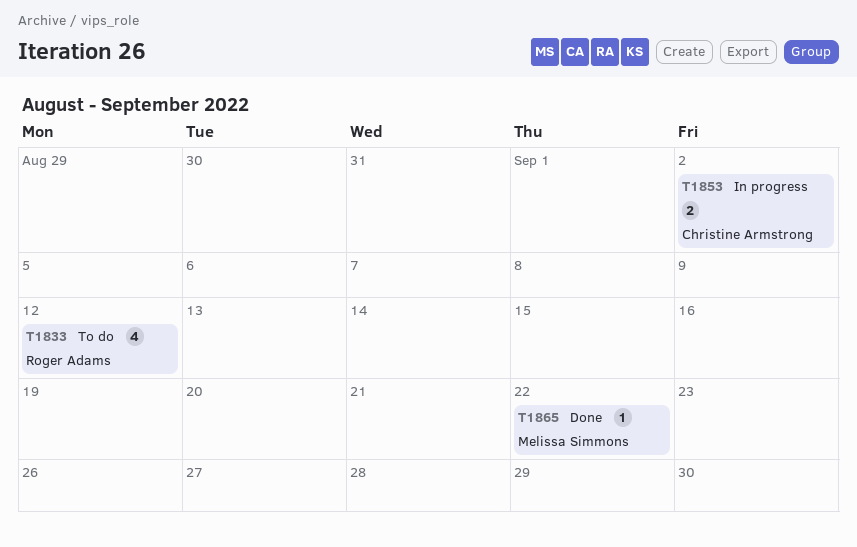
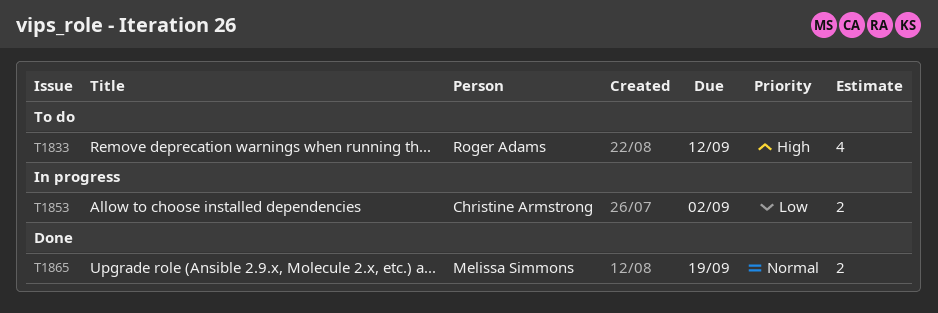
T1865, estimate: 1 -> 2
T1865, due: Sep 22 -> Sep 19

